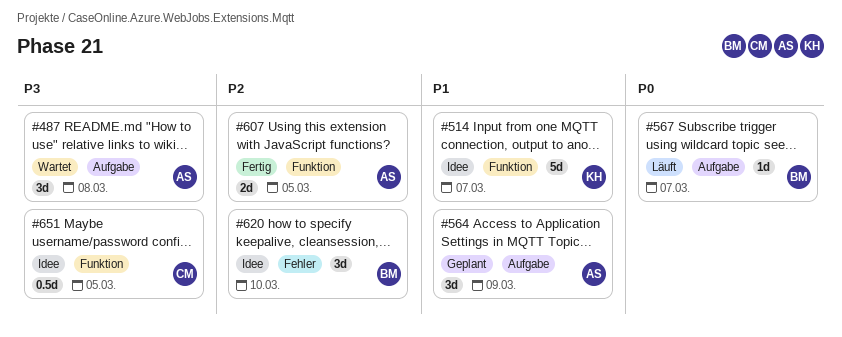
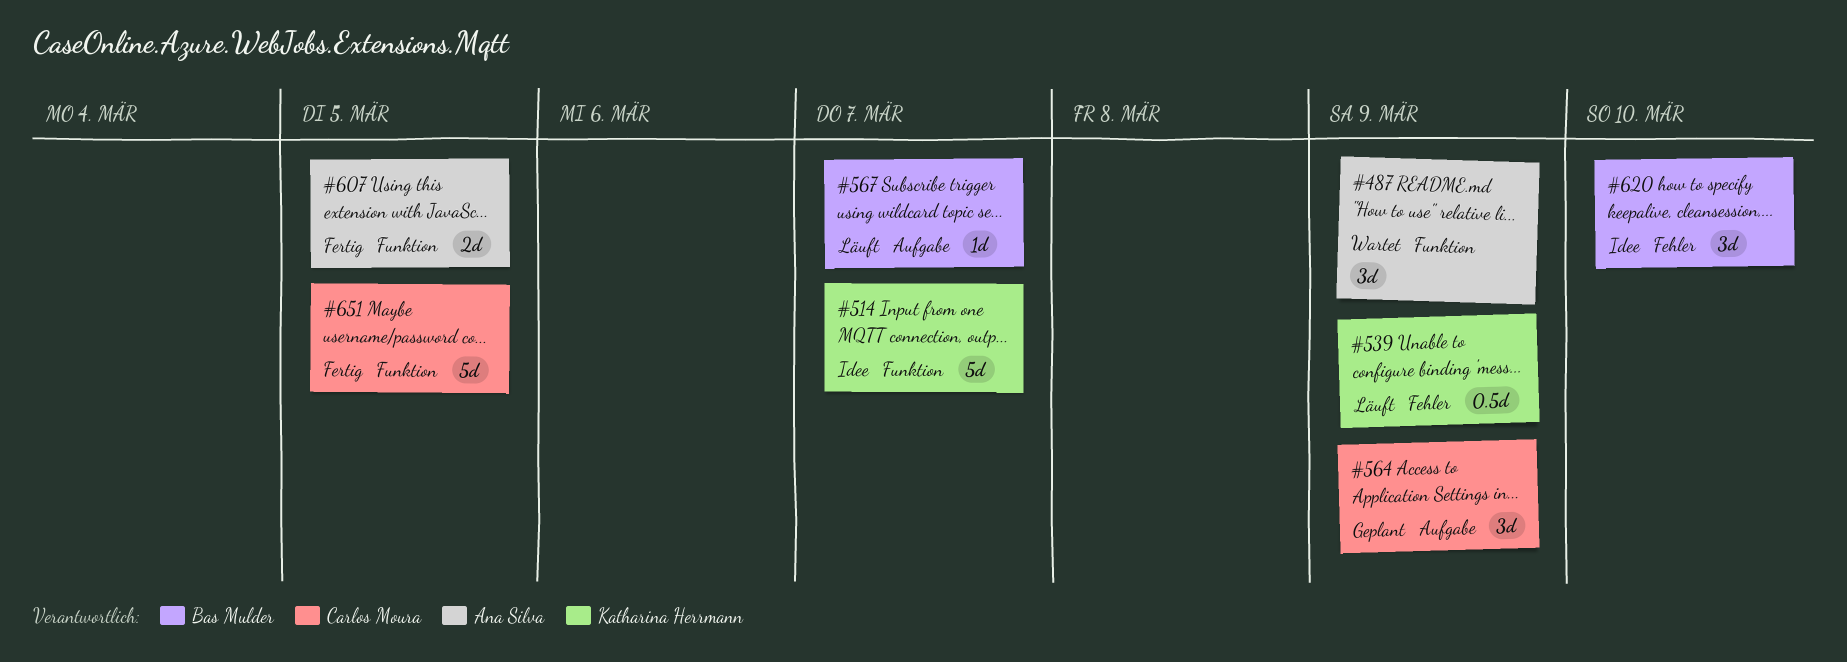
#487, label: Aufgabe -> Funktion
#487, due: Mar 8 -> Mar 9
#539: none -> present
#564, owner: Ana Silva -> Carlos Moura
#651, status: Idee -> Fertig
#651, estimate: 0.5d -> 5d

